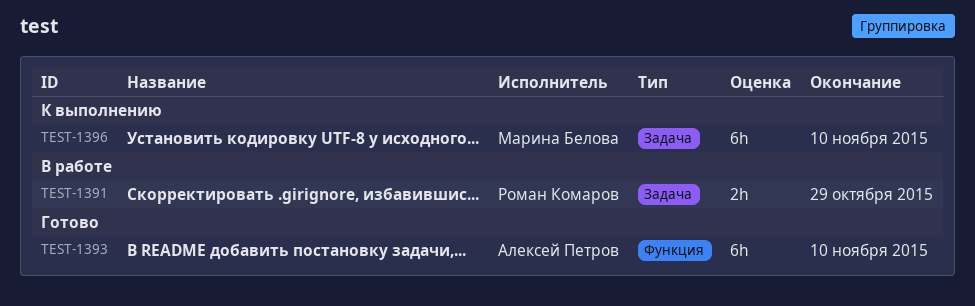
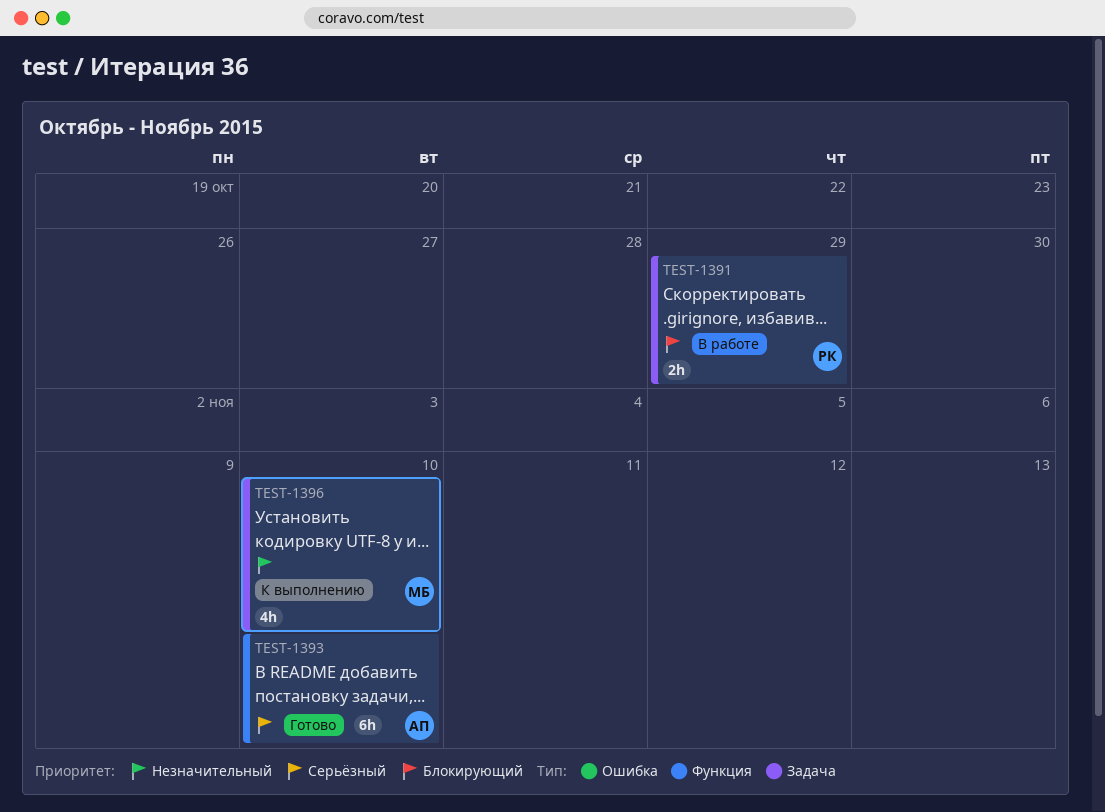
TEST-1396, estimate: 6h -> 4h

